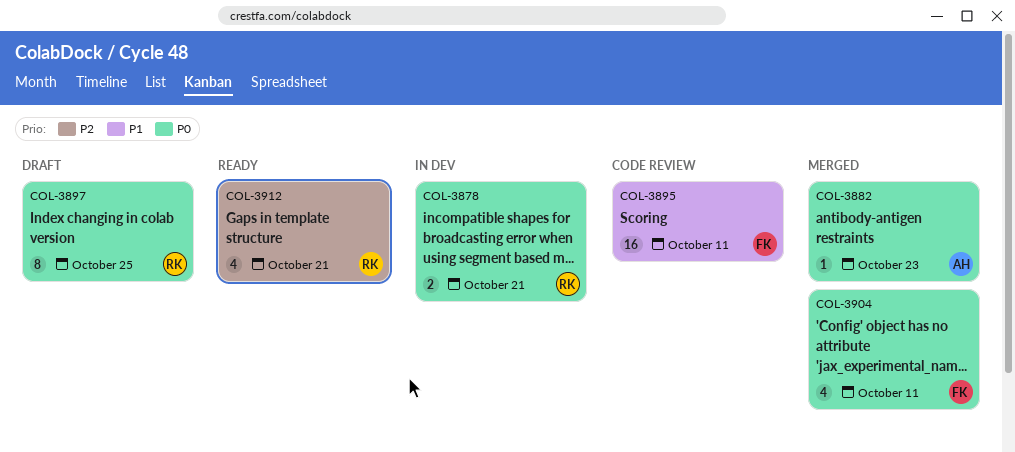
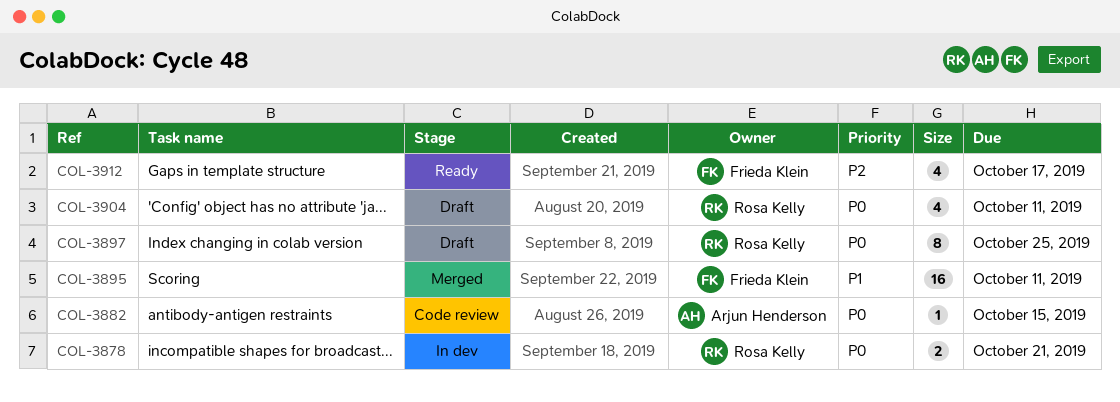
COL-3882, status: Merged -> Code review
COL-3882, due: Oct 23 -> Oct 15
COL-3895, status: Code review -> Merged
COL-3904, status: Merged -> Draft
COL-3904, owner: Frieda Klein -> Rosa Kelly
COL-3912, owner: Rosa Kelly -> Frieda Klein
COL-3912, due: Oct 21 -> Oct 17

